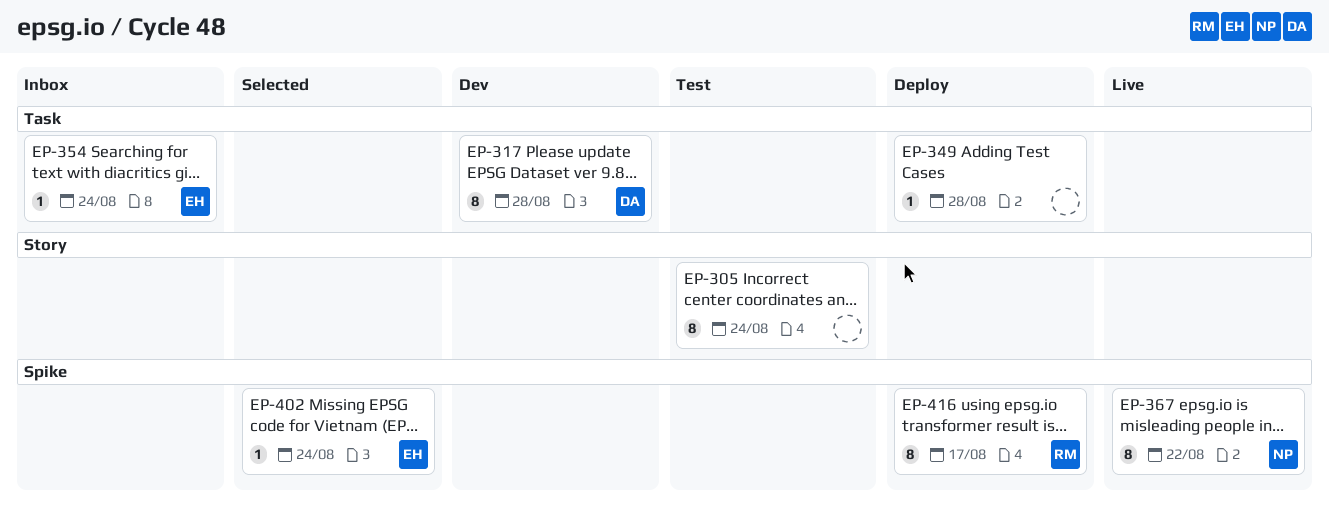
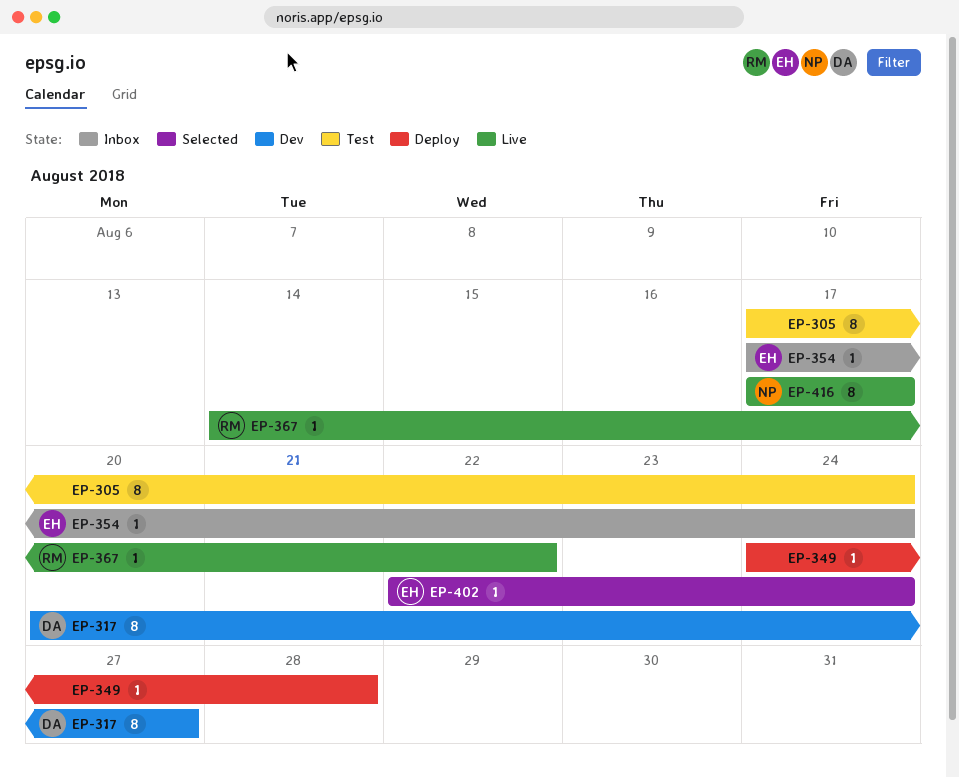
EP-317, due: Aug 28 -> Aug 27
EP-367, owner: NP -> RM
EP-367, estimate: 8 -> 1
EP-416, status: Deploy -> Live
EP-416, owner: RM -> NP

